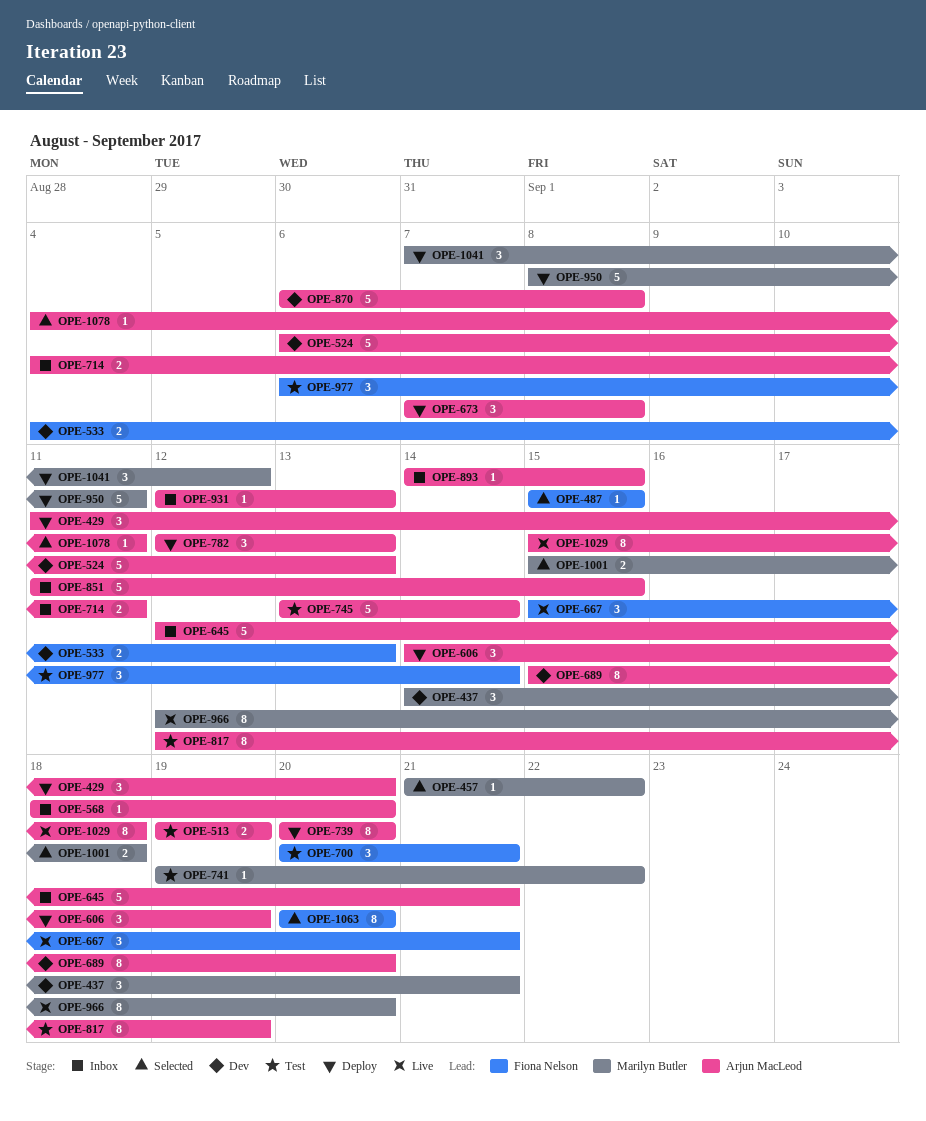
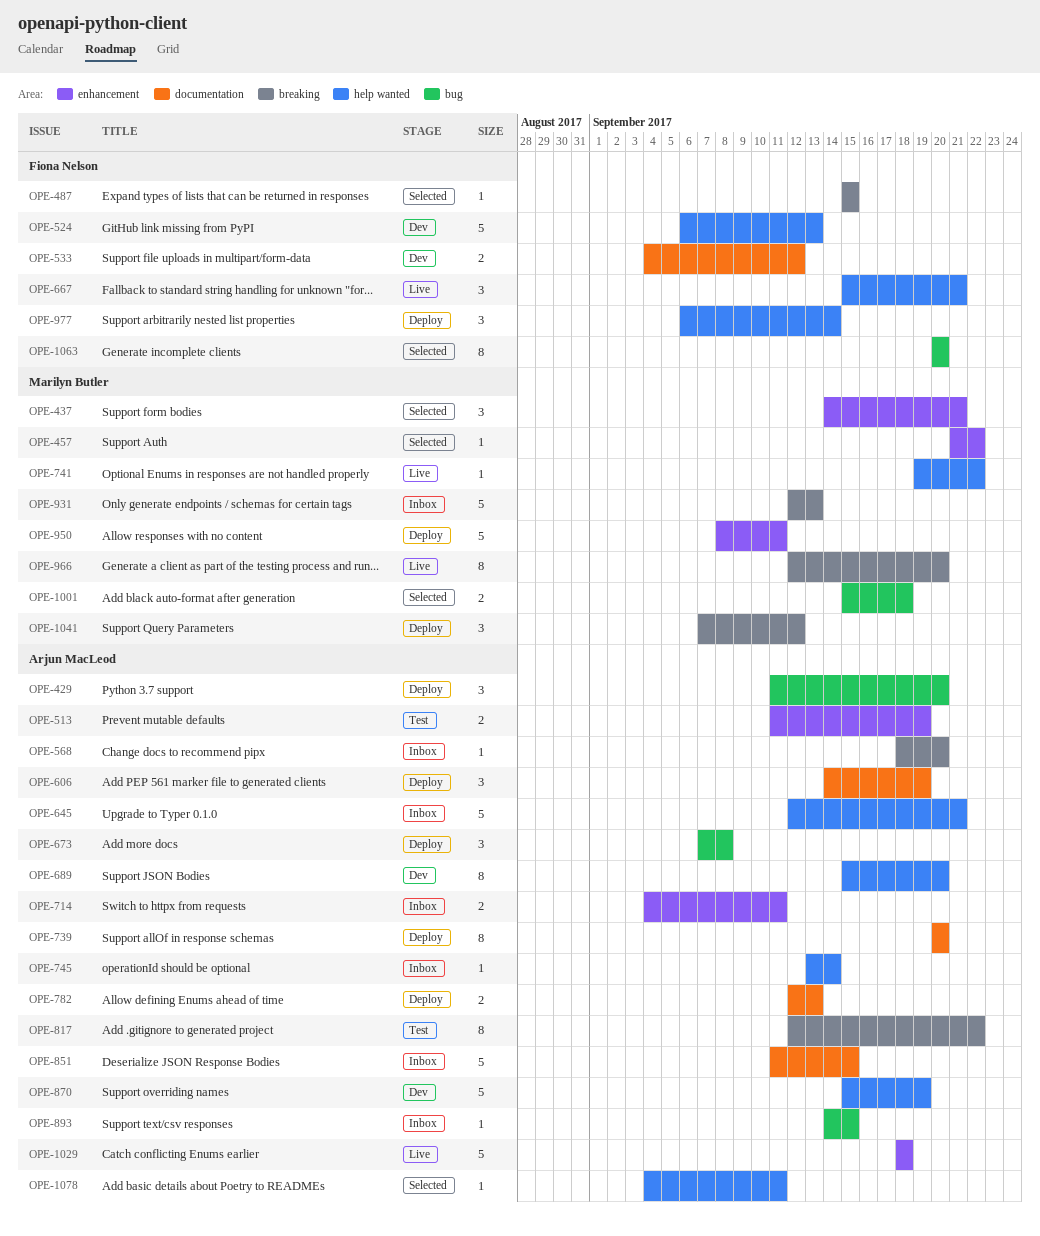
OPE-437, status: Dev -> Selected
OPE-513, start: Sep 19 -> Sep 11
OPE-524, owner: Arjun MacLeod -> Fiona Nelson
OPE-533, due: Sep 13 -> Sep 12
OPE-700: present -> none
OPE-741, status: Test -> Live
OPE-745, status: Test -> Inbox
OPE-745, estimate: 5 -> 1
OPE-782, estimate: 3 -> 2
OPE-817, due: Sep 19 -> Sep 22
OPE-870, start: Sep 6 -> Sep 15
OPE-870, due: Sep 8 -> Sep 19
OPE-931, owner: Arjun MacLeod -> Marilyn Butler
OPE-931, estimate: 1 -> 5
OPE-977, status: Test -> Deploy
OPE-1029, estimate: 8 -> 5
OPE-1029, start: Sep 15 -> Sep 18

